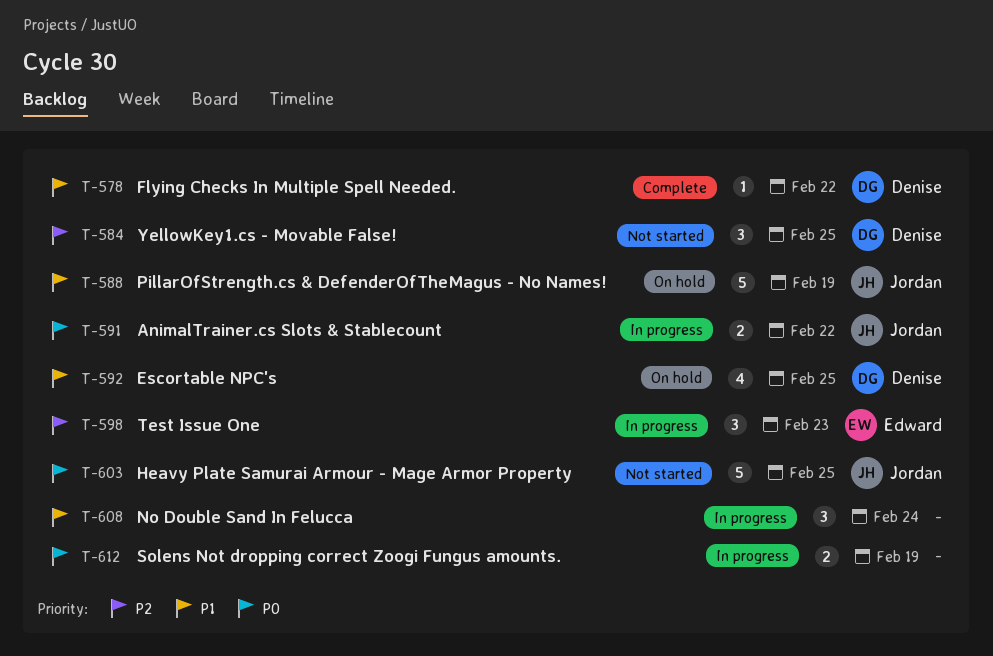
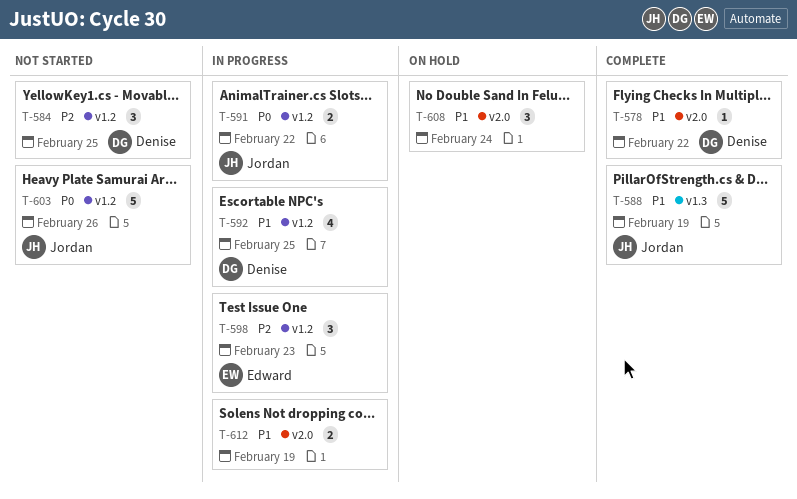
T-588, status: On hold -> Complete
T-592, status: On hold -> In progress
T-603, due: Feb 25 -> Feb 26
T-608, status: In progress -> On hold
T-612, priority: P0 -> P1

